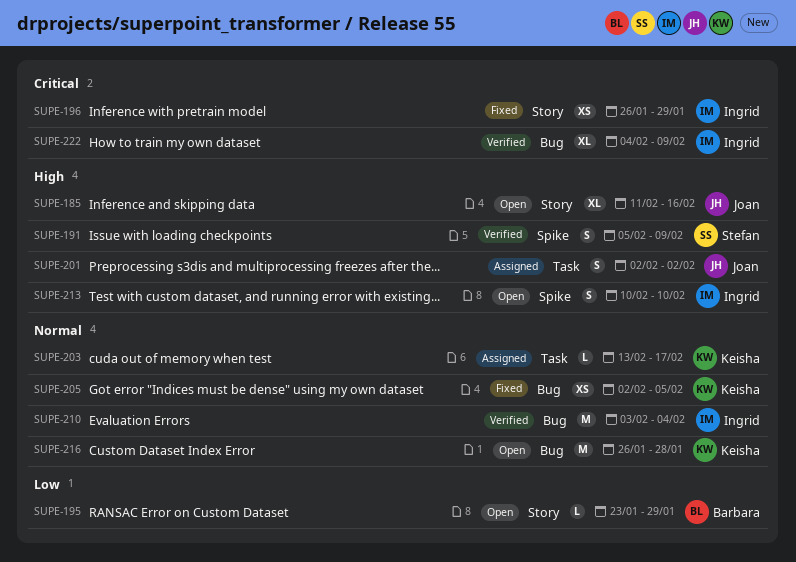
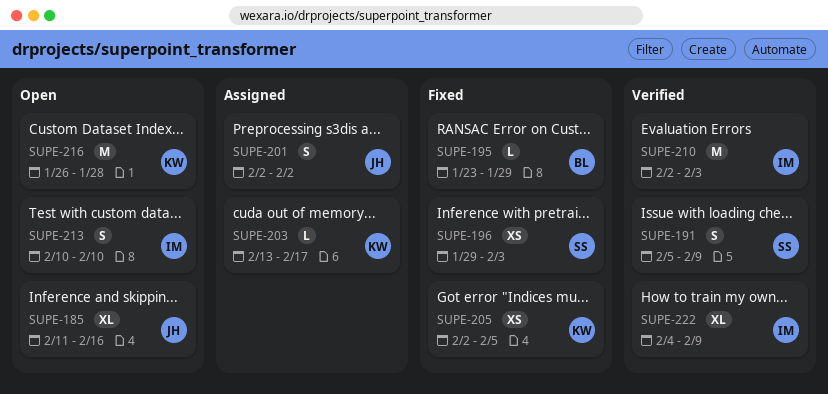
SUPE-195, status: Open -> Fixed
SUPE-196, owner: Ingrid -> Stefan
SUPE-196, start: Jan 26 -> Jan 29
SUPE-196, due: Jan 29 -> Feb 3
SUPE-210, start: Feb 3 -> Feb 2
SUPE-210, due: Feb 4 -> Feb 3

